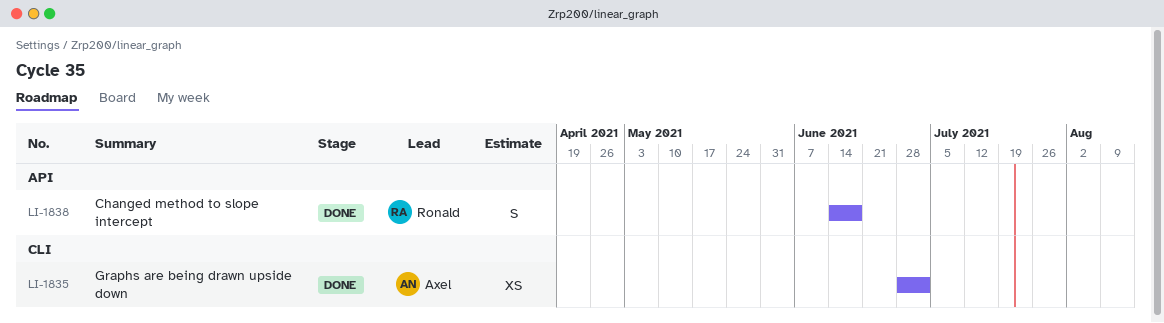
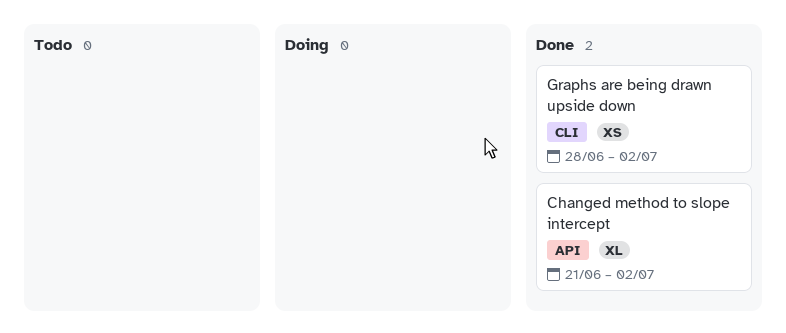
Changed method to slope intercept, estimate: S -> XL
Changed method to slope intercept, start: Jun 14 -> Jun 21
Changed method to slope intercept, due: Jun 18 -> Jul 2

